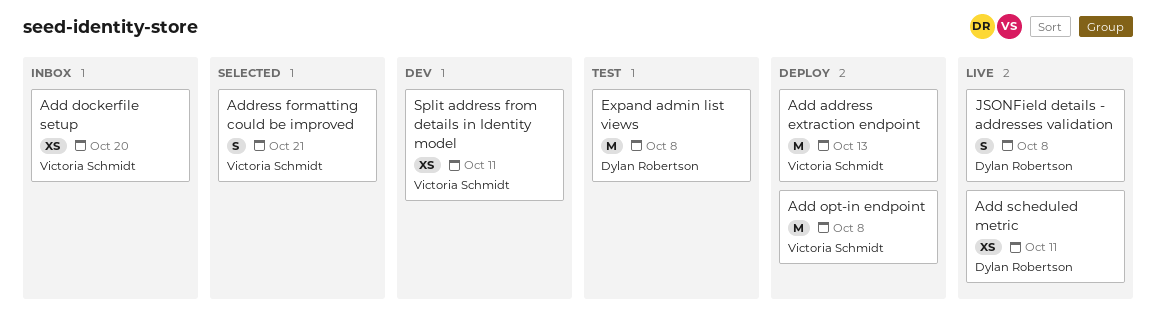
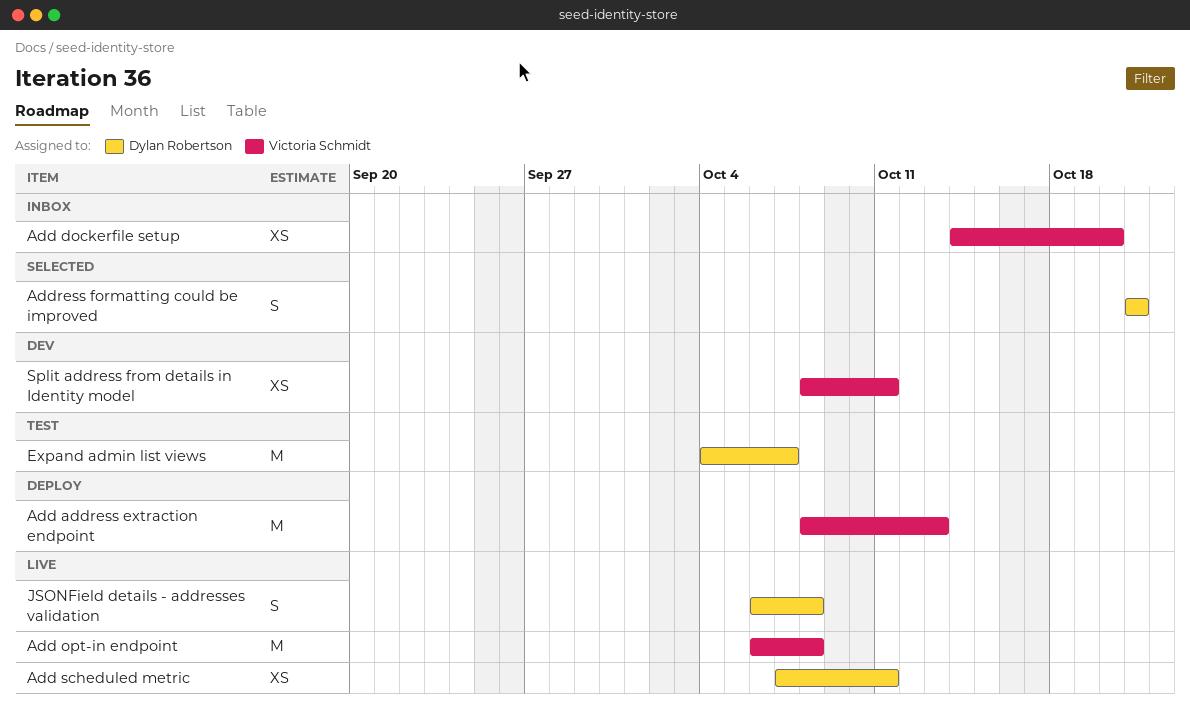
Add opt-in endpoint, status: Deploy -> Live
Address formatting could be improved, owner: Victoria Schmidt -> Dylan Robertson
Expand admin list views, due: Oct 8 -> Oct 7

